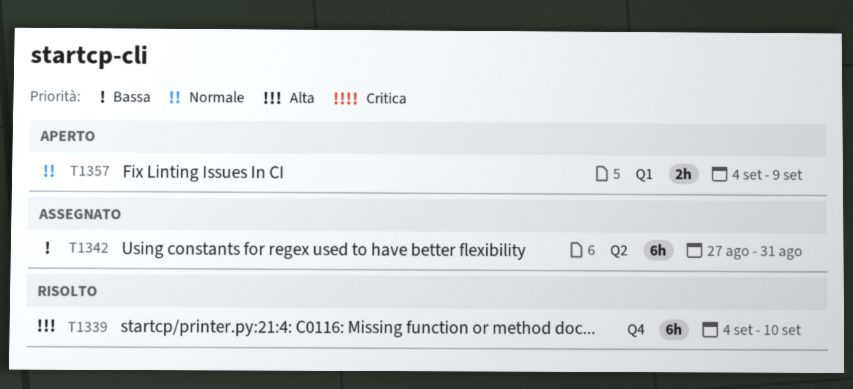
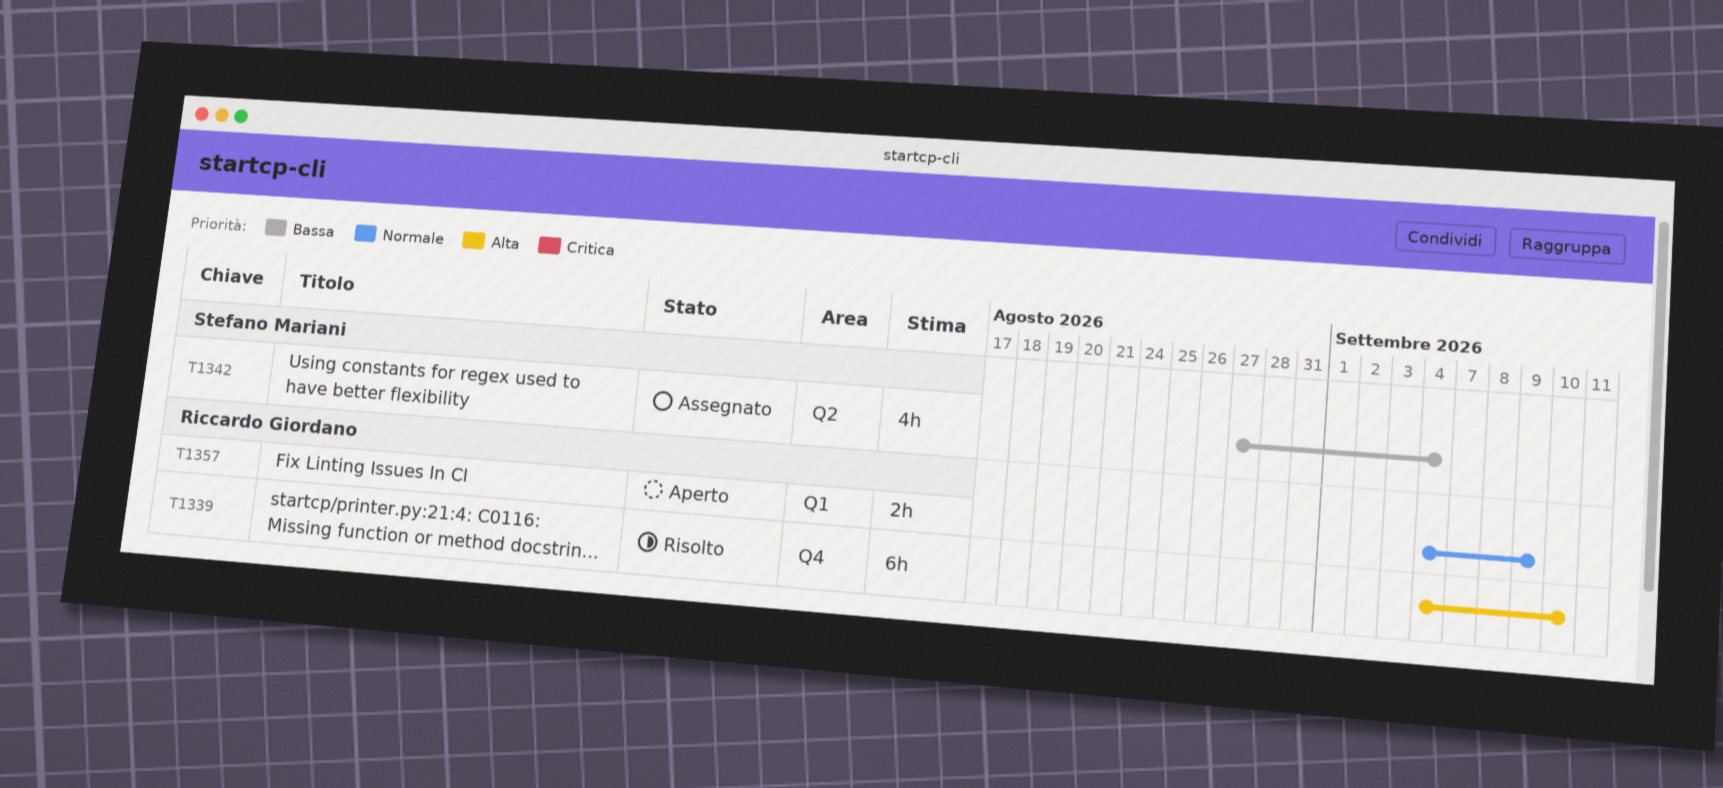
T1342, estimate: 6h -> 4h
T1342, due: Aug 31 -> Sep 4

